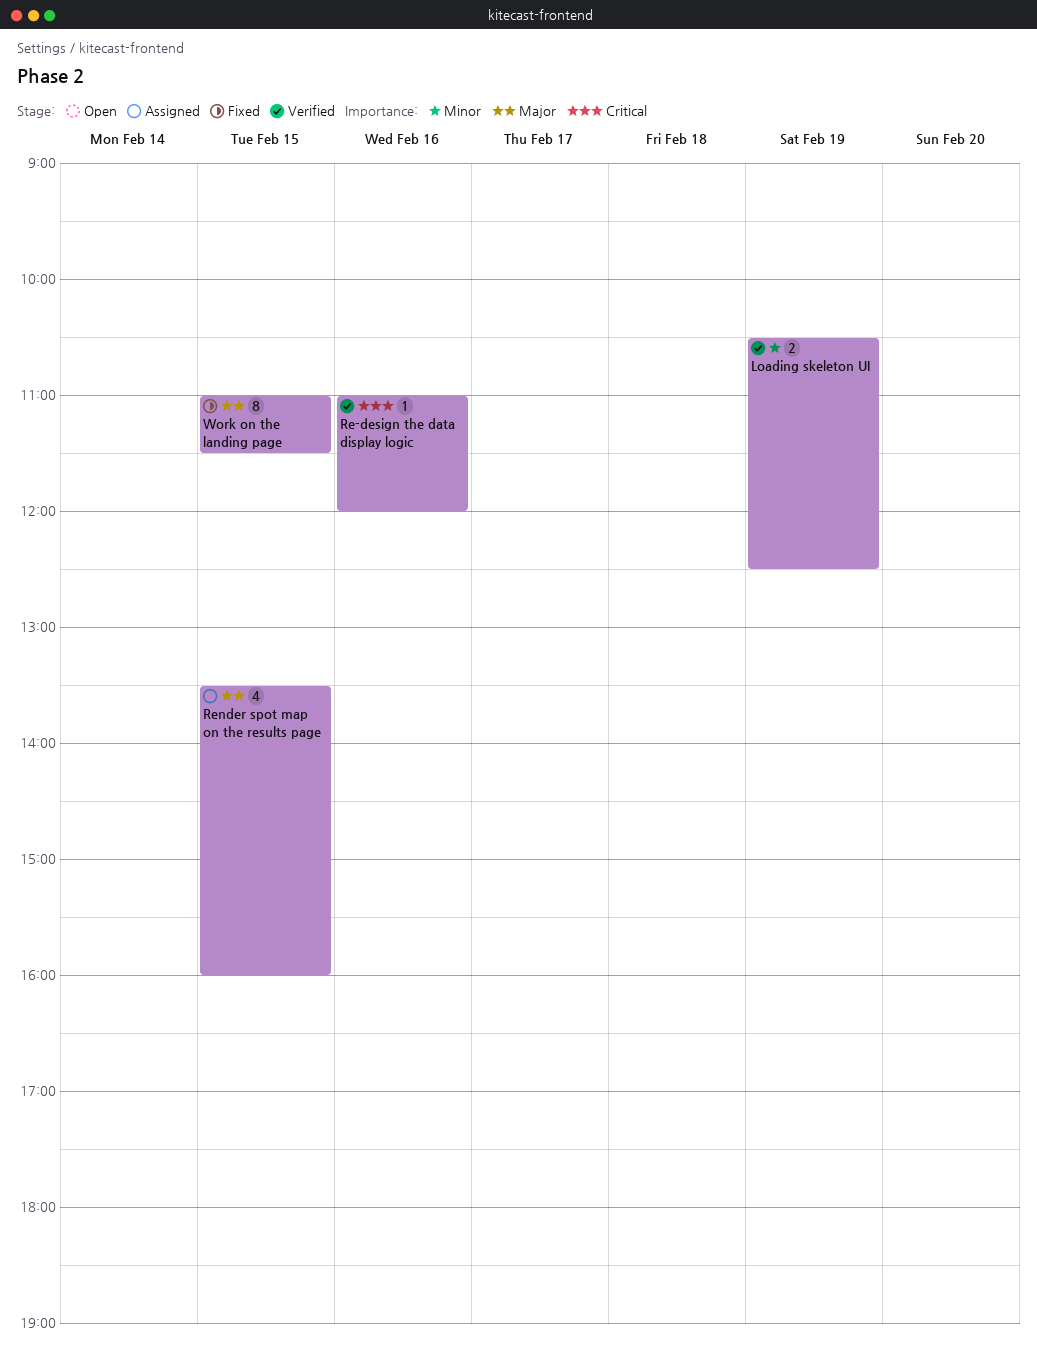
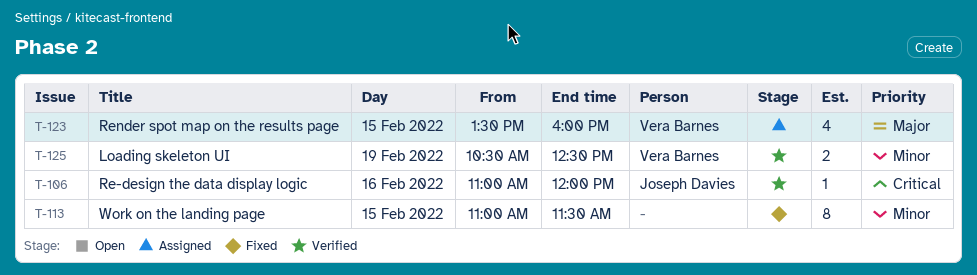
Work on the landing page, priority: Major -> Minor

